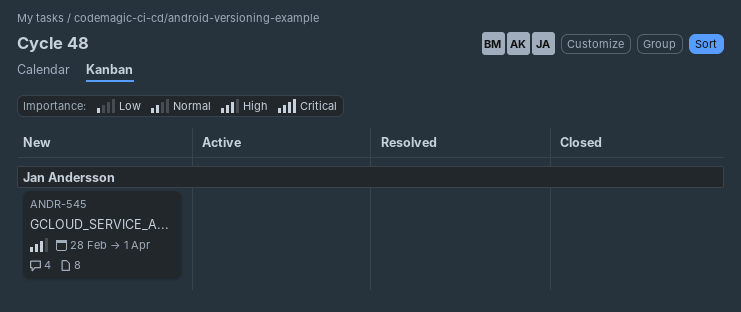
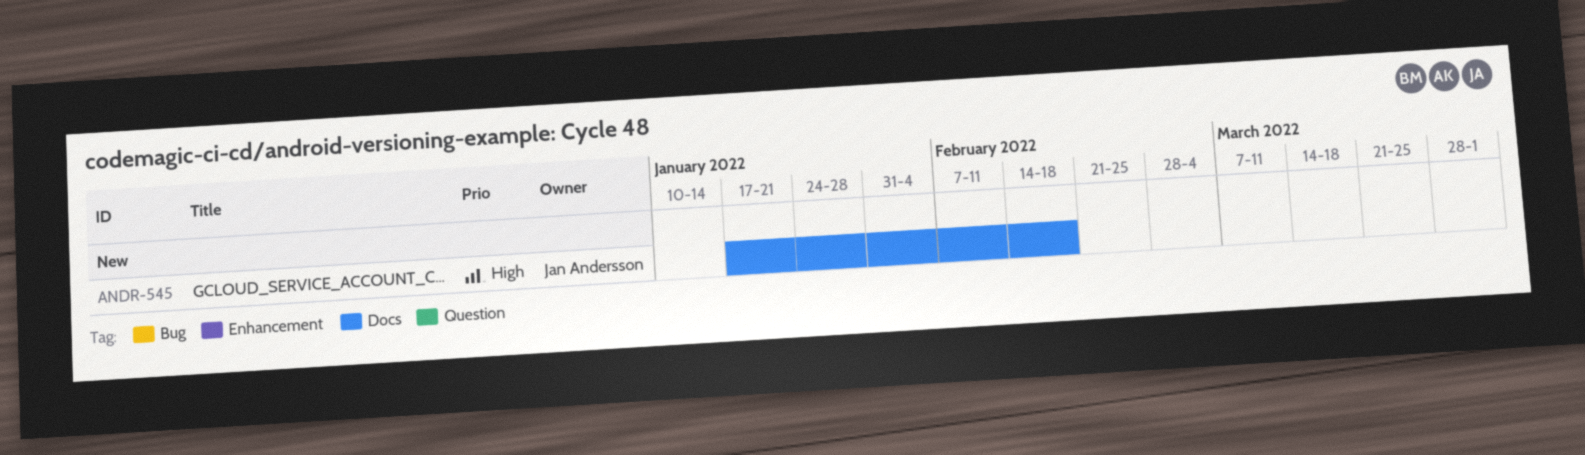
ANDR-545, start: Feb 28 -> Jan 17
ANDR-545, due: Apr 1 -> Feb 18

